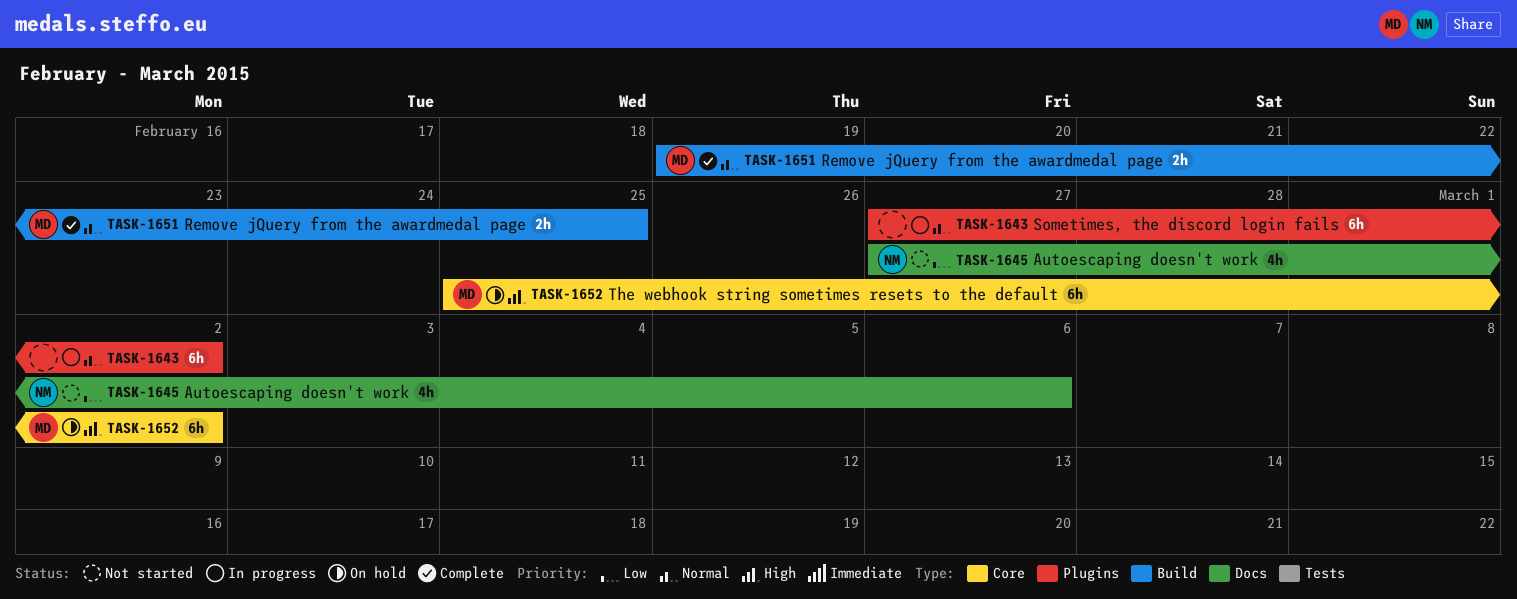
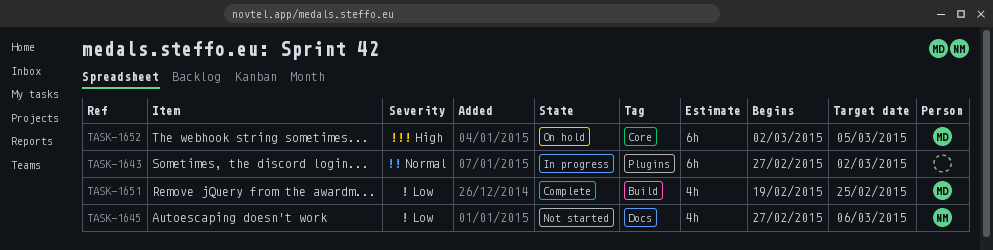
TASK-1651, priority: Normal -> Low
TASK-1651, estimate: 2h -> 4h
TASK-1652, start: Feb 25 -> Mar 2
TASK-1652, due: Mar 2 -> Mar 5

